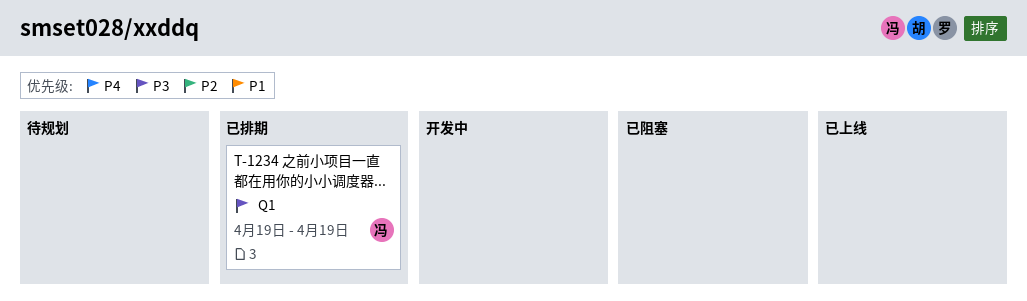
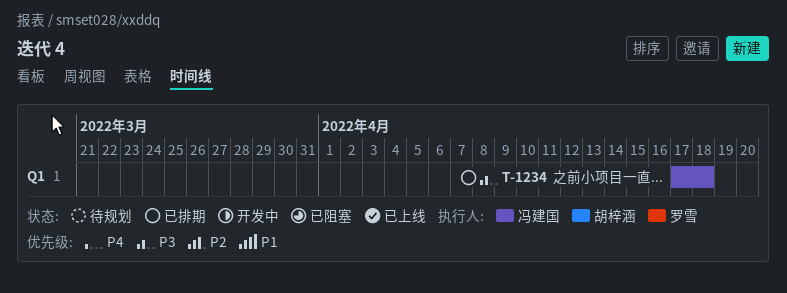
T-1234, start: Apr 19 -> Apr 17
T-1234, due: Apr 19 -> Apr 18

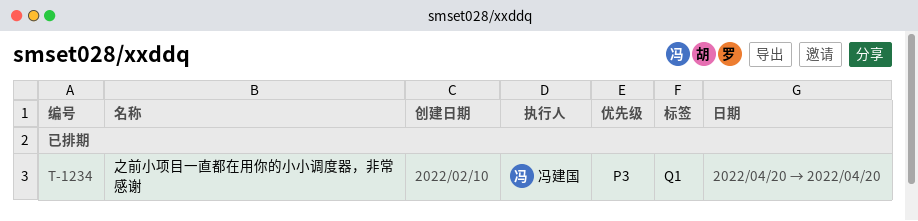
T-1234, start: Apr 17 -> Apr 20
T-1234, due: Apr 18 -> Apr 20

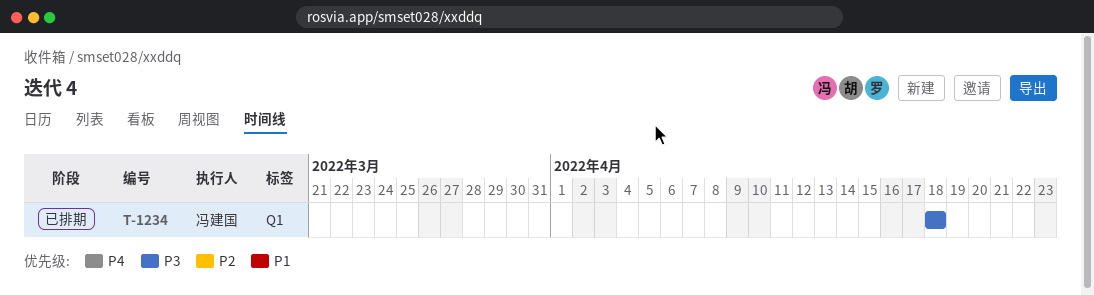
T-1234, start: Apr 20 -> Apr 18
T-1234, due: Apr 20 -> Apr 18

